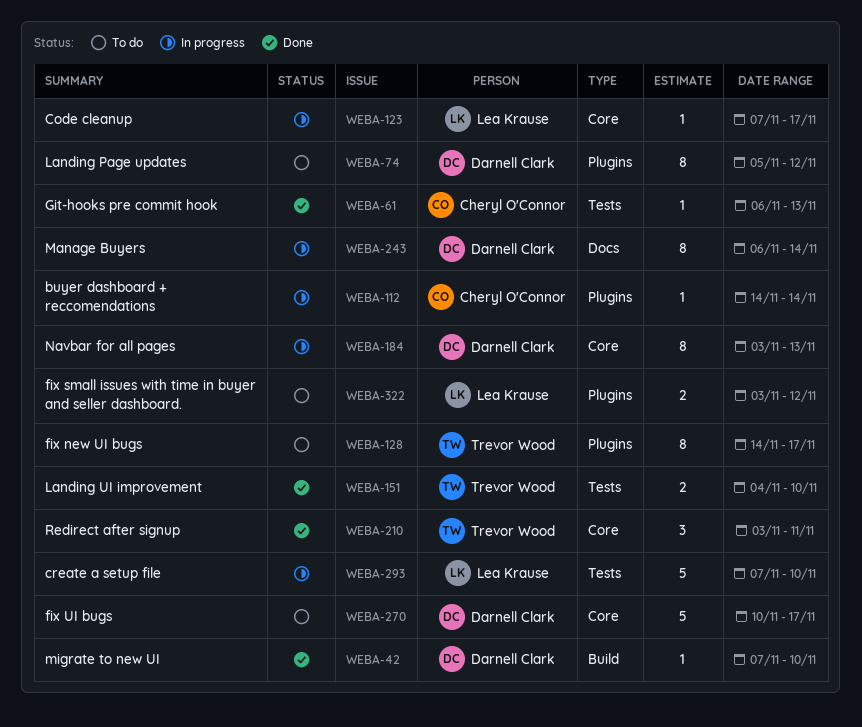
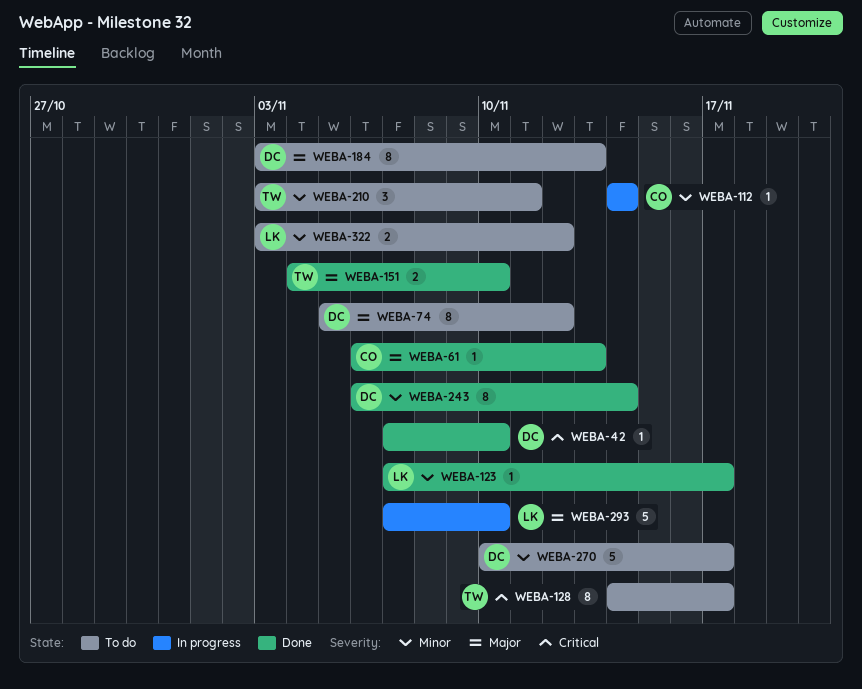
WEBA-123, status: In progress -> Done
WEBA-184, status: In progress -> To do
WEBA-210, status: Done -> To do
WEBA-243, status: In progress -> Done

